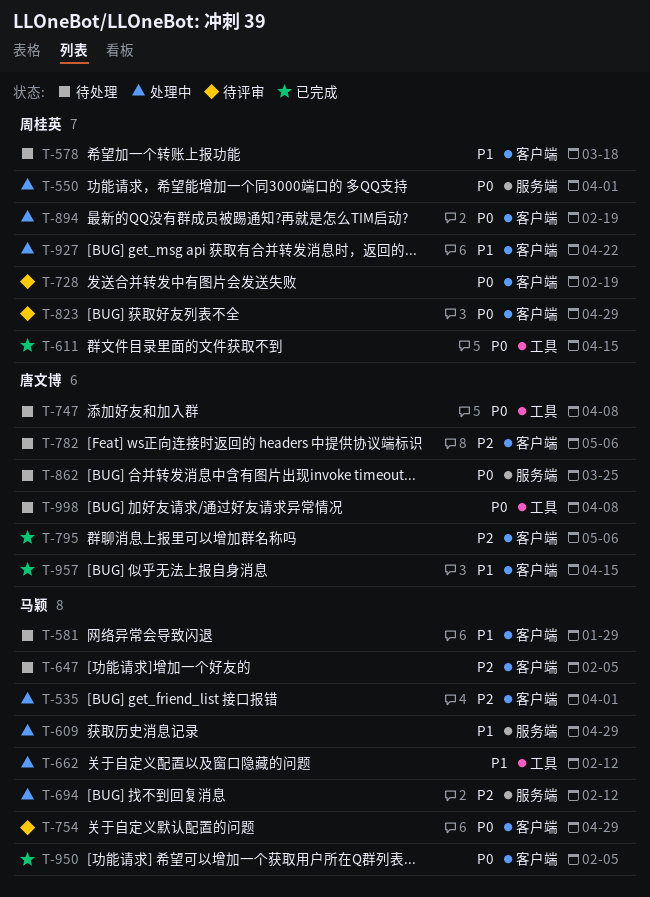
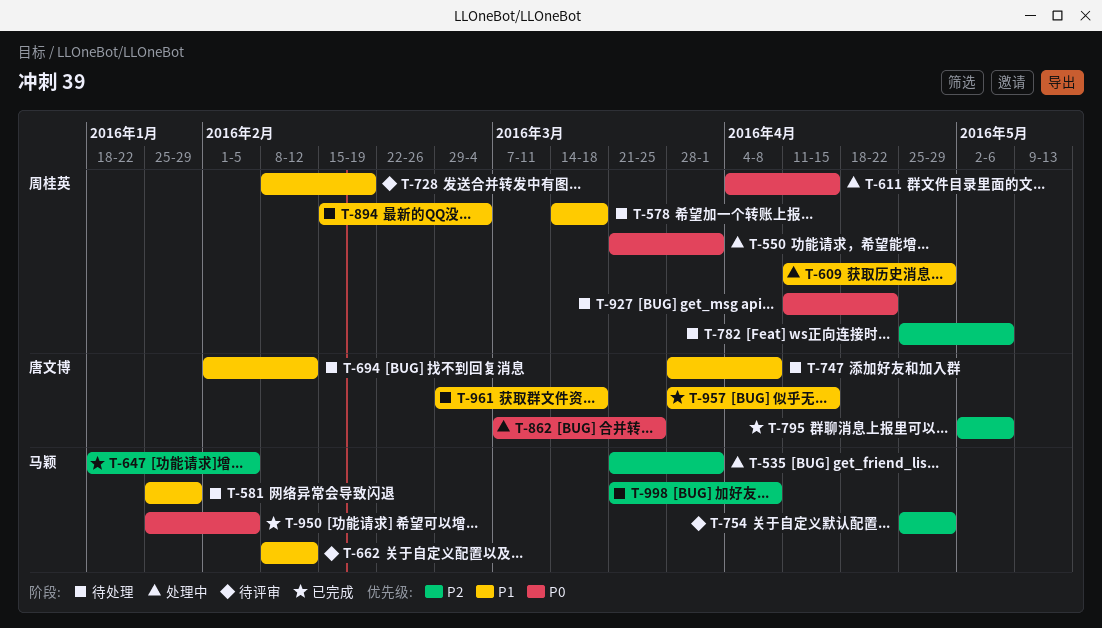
T-609, owner: 马颖 -> 周桂英
T-611, status: 已完成 -> 处理中
T-647, status: 待处理 -> 已完成
T-662, status: 处理中 -> 待评审
T-694, status: 处理中 -> 待处理
T-694, owner: 马颖 -> 唐文博
T-694, priority: P2 -> P1
T-728, priority: P0 -> P1
T-747, priority: P0 -> P1
T-754, priority: P0 -> P2
T-782, owner: 唐文博 -> 周桂英
T-823: present -> none
T-862, status: 待处理 -> 处理中
T-894, status: 处理中 -> 待处理
T-894, priority: P0 -> P1
T-894, due: Feb 19 -> Mar 4
T-927, status: 处理中 -> 待处理
T-927, priority: P1 -> P0
T-961: none -> present
T-998, owner: 唐文博 -> 马颖
T-998, priority: P0 -> P2

